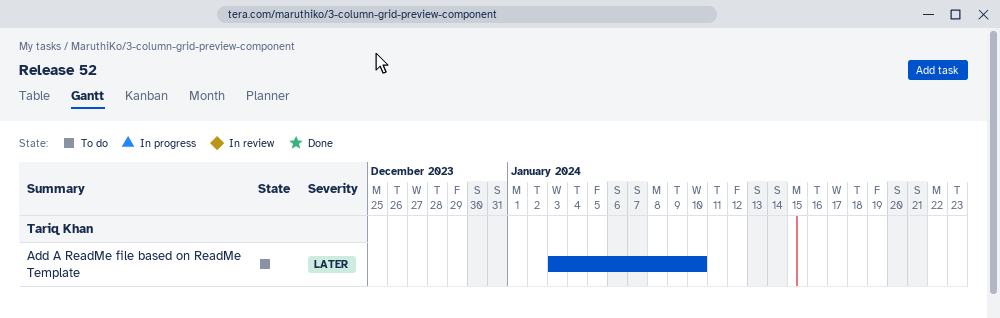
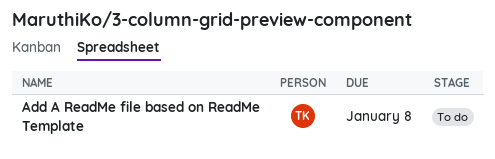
Add A ReadMe file based on ReadMe Template, due: Jan 10 -> Jan 8

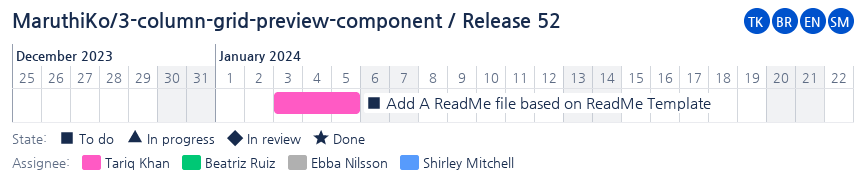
Add A ReadMe file based on ReadMe Template, due: Jan 8 -> Jan 5

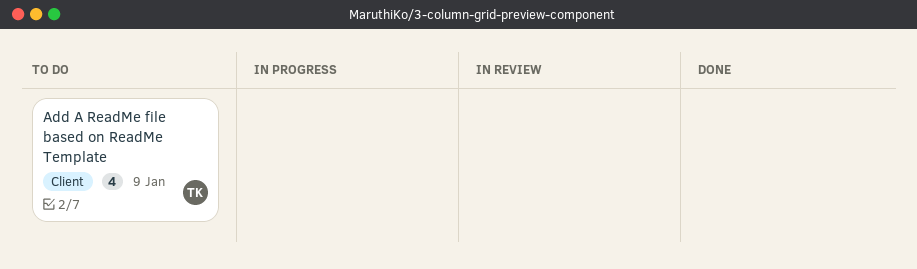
Add A ReadMe file based on ReadMe Template, due: Jan 5 -> Jan 9

